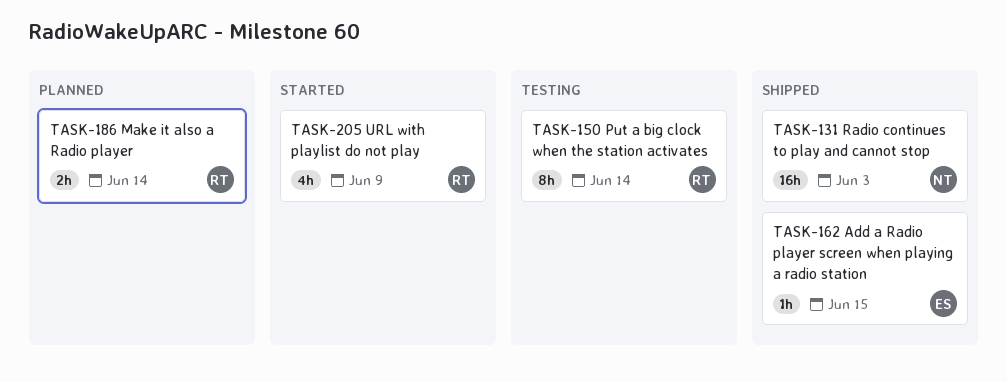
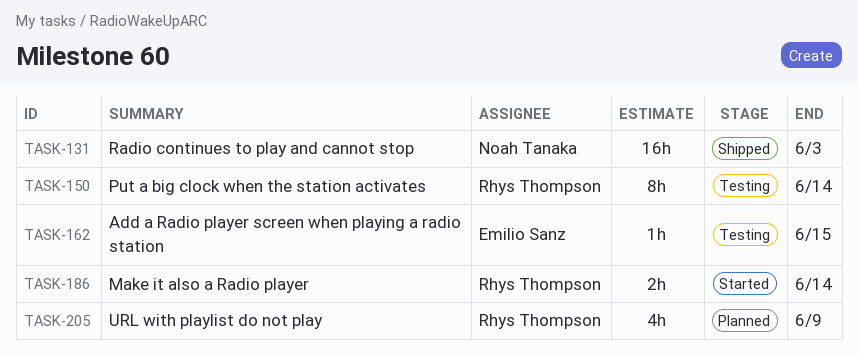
TASK-162, status: Shipped -> Testing
TASK-186, status: Planned -> Started
TASK-205, status: Started -> Planned

